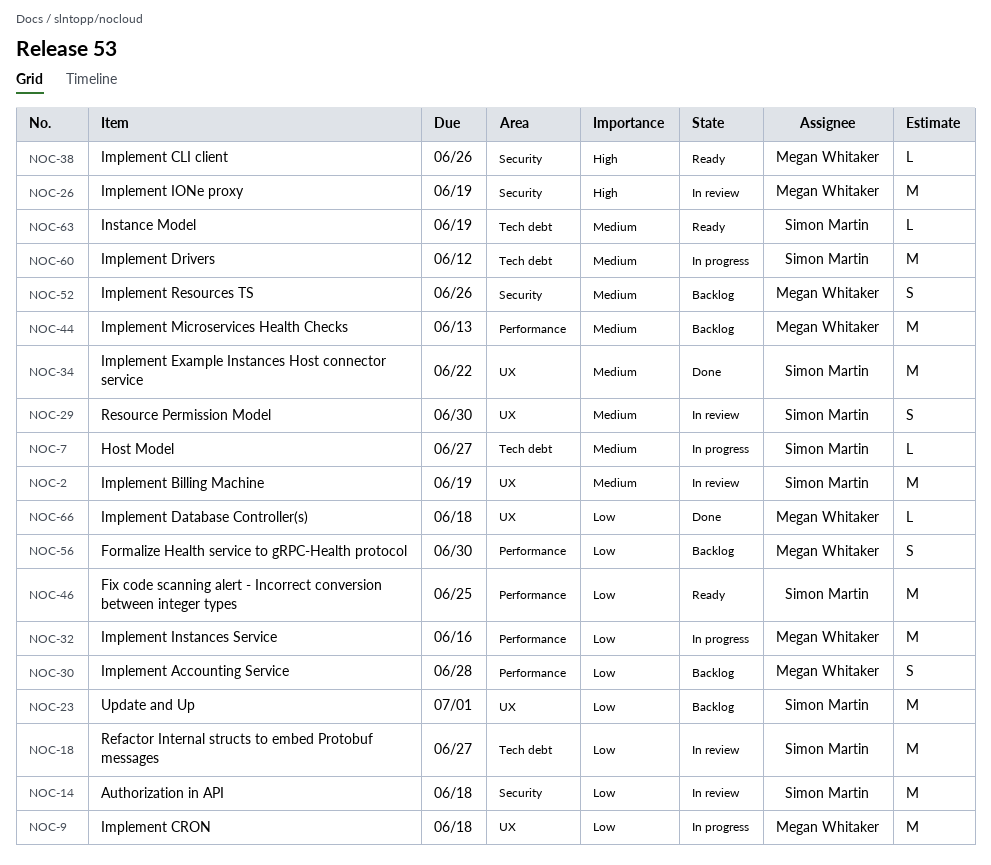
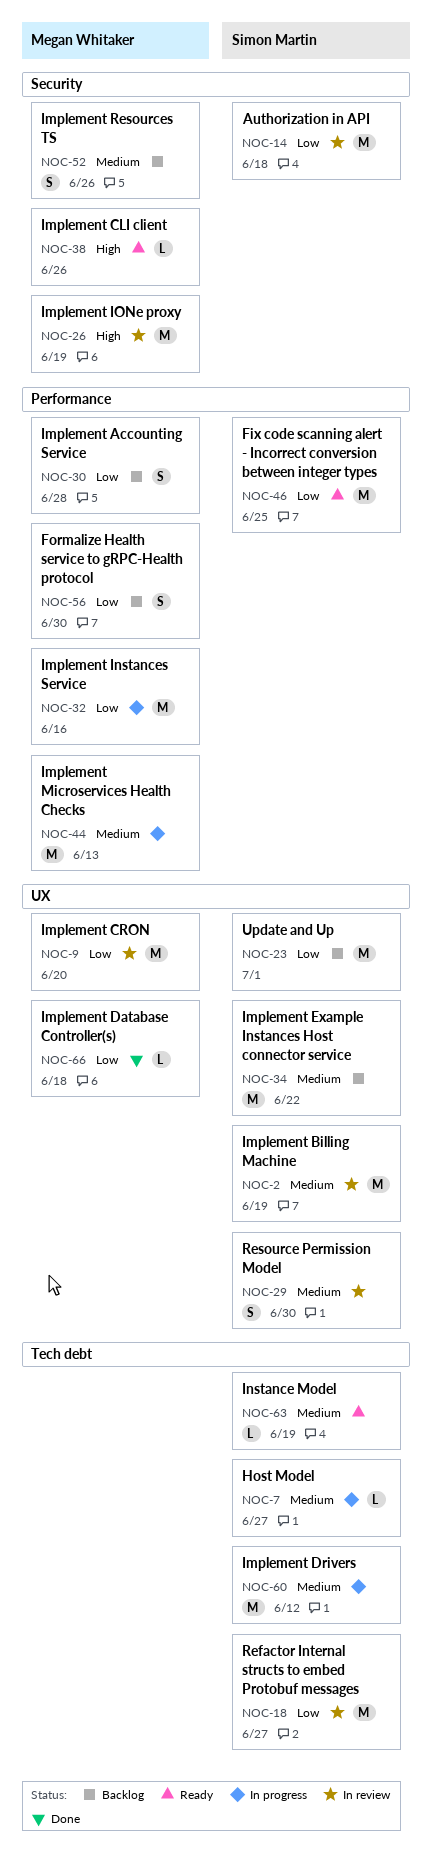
NOC-9, status: In progress -> In review
NOC-9, due: Jun 18 -> Jun 20
NOC-34, status: Done -> Backlog
NOC-44, status: Backlog -> In progress

